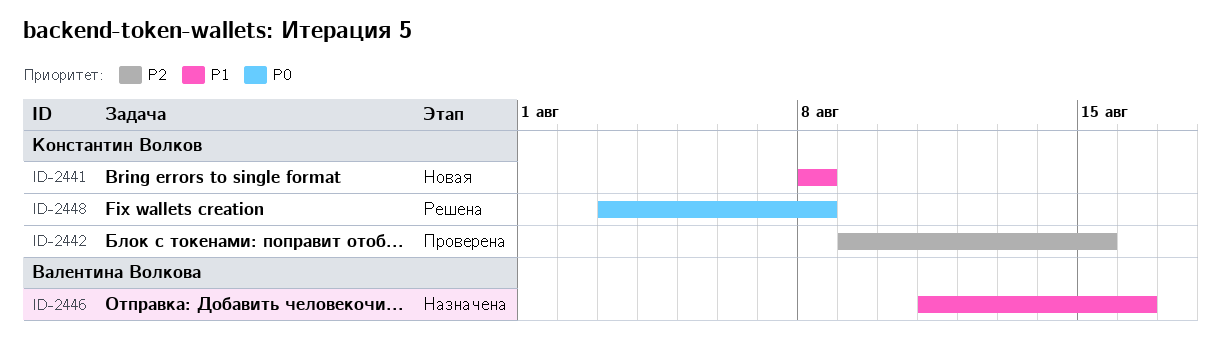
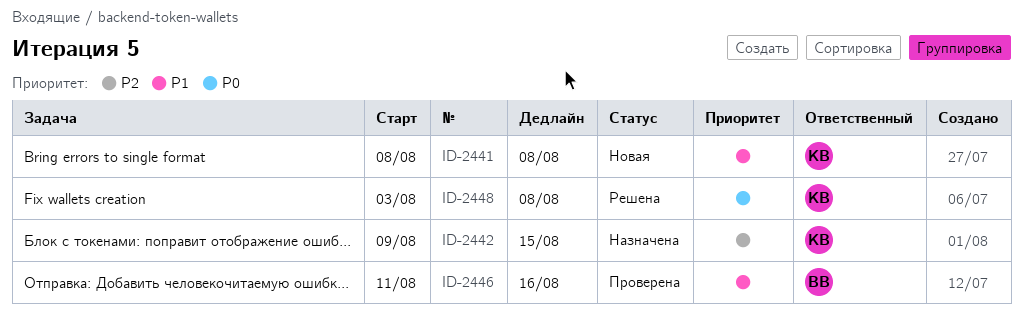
ID-2442, status: Проверена -> Назначена
ID-2446, status: Назначена -> Проверена

